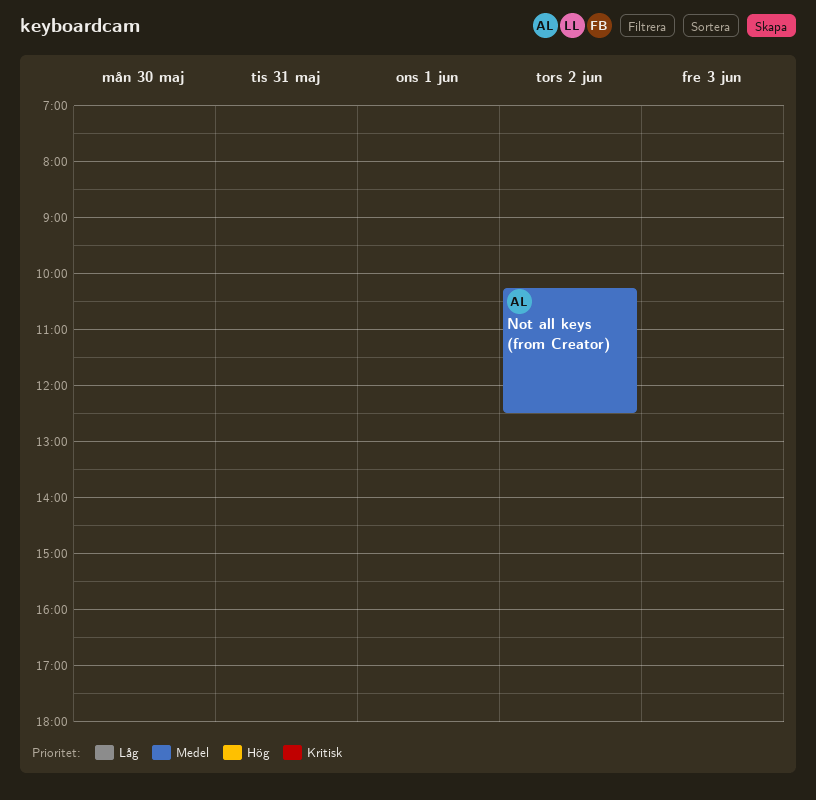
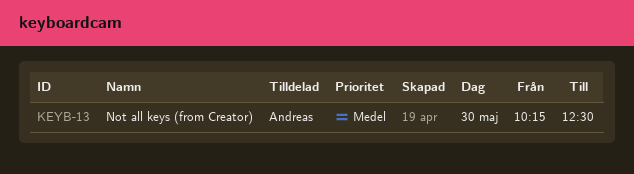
Not all keys (from Creator), day: Jun 2 -> May 30

